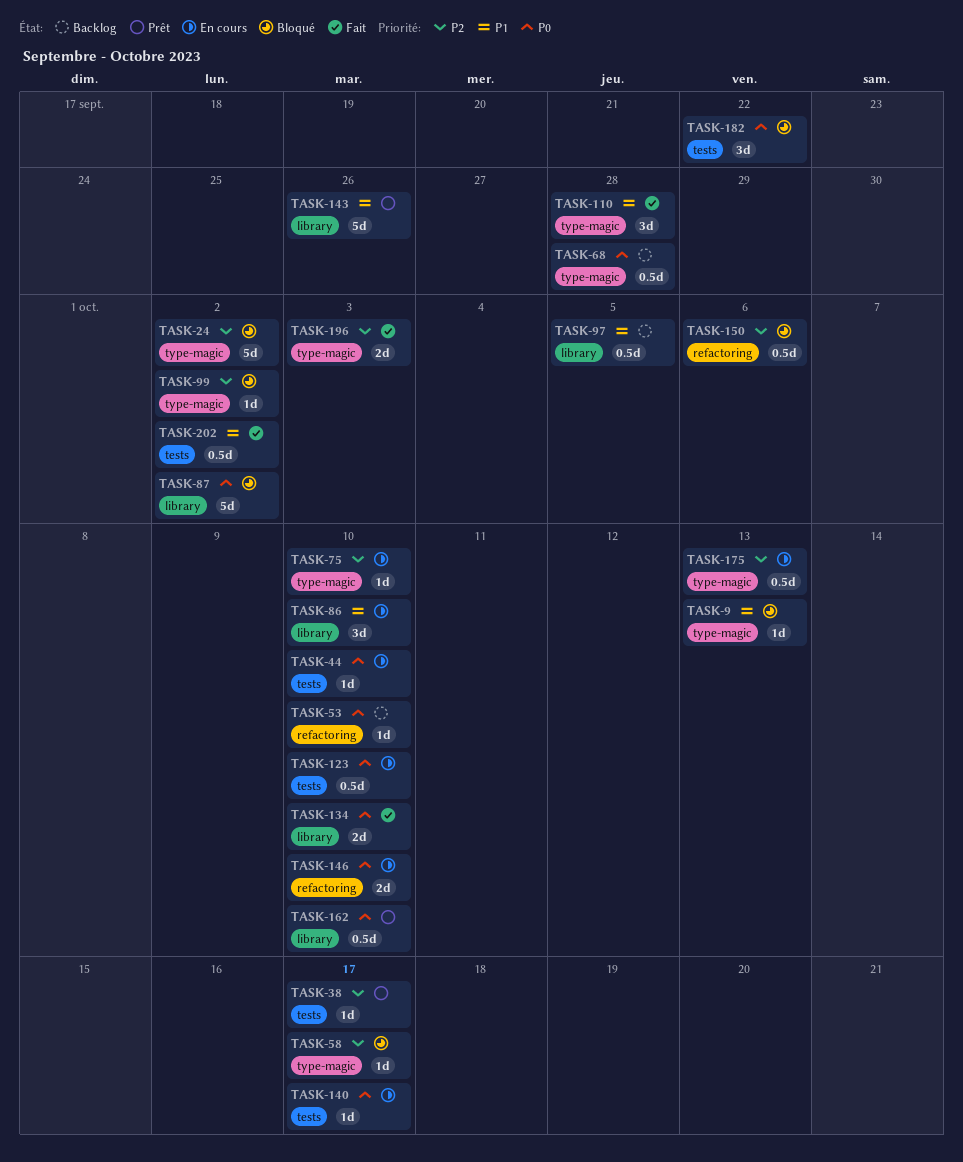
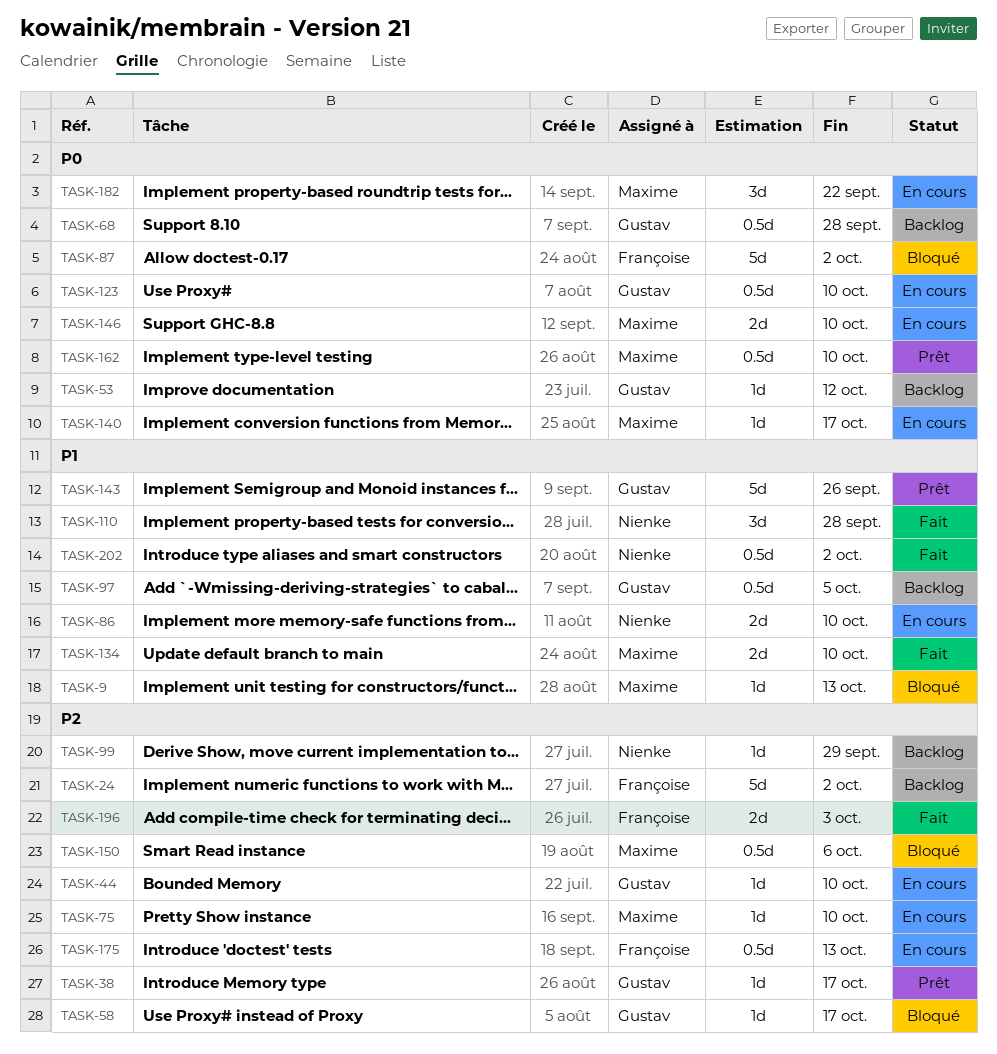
TASK-24, status: Bloqué -> Backlog
TASK-44, priority: P0 -> P2
TASK-53, due: Oct 10 -> Oct 12
TASK-86, estimate: 3d -> 2d
TASK-99, status: Bloqué -> Backlog
TASK-99, due: Oct 2 -> Sep 29
TASK-134, priority: P0 -> P1
TASK-182, status: Bloqué -> En cours

